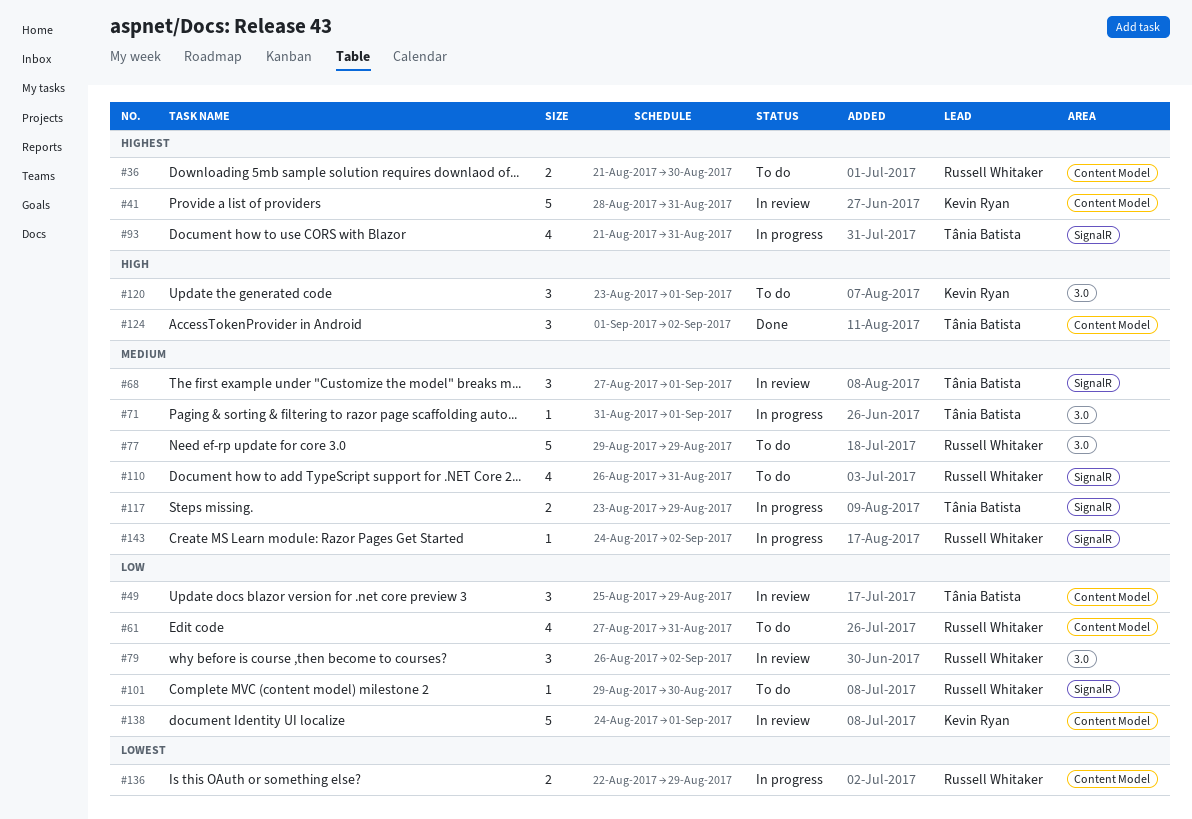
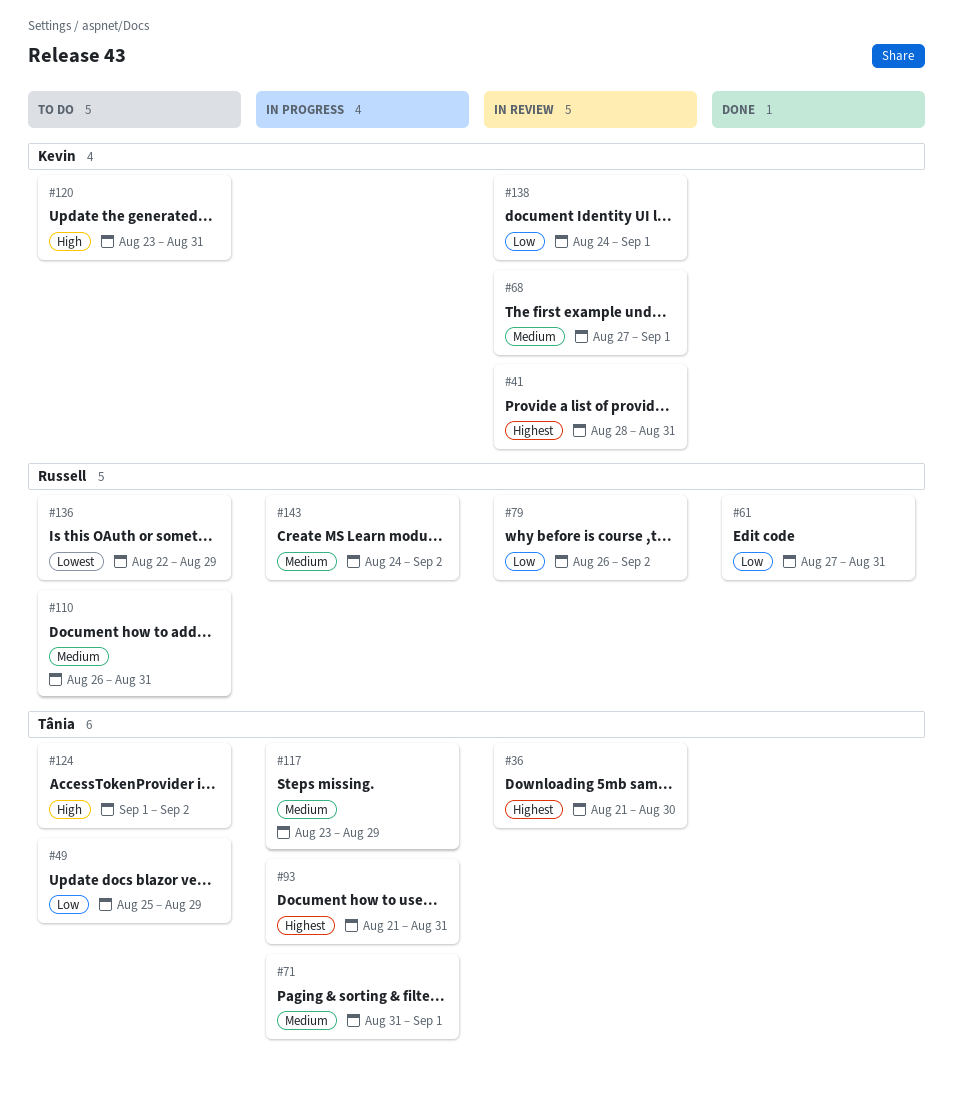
#36, status: To do -> In review
#36, owner: Russell Whitaker -> Tânia Batista
#49, status: In review -> To do
#61, status: To do -> Done
#68, owner: Tânia Batista -> Kevin Ryan
#77: present -> none
#101: present -> none
#120, due: Sep 1 -> Aug 31
#124, status: Done -> To do
#136, status: In progress -> To do

